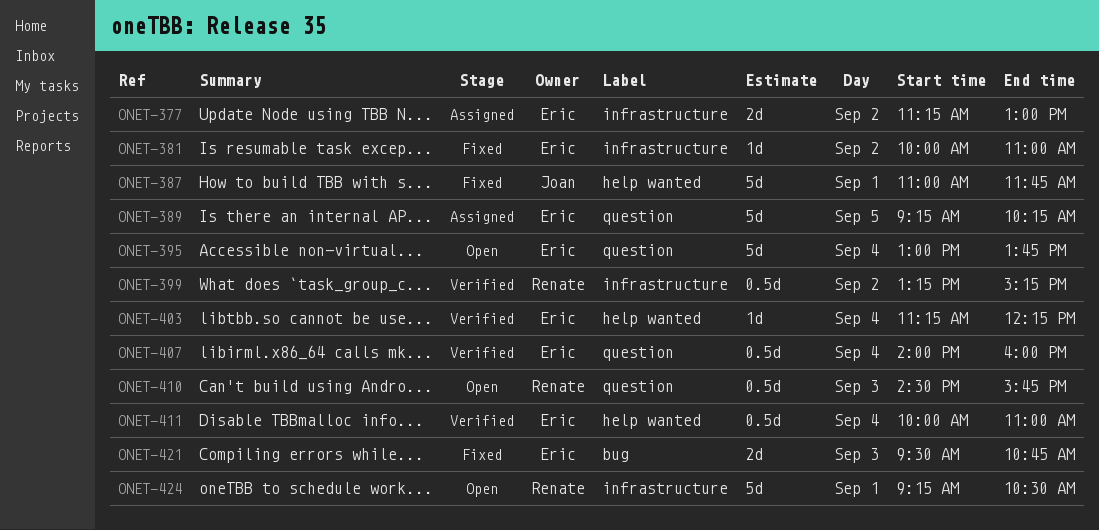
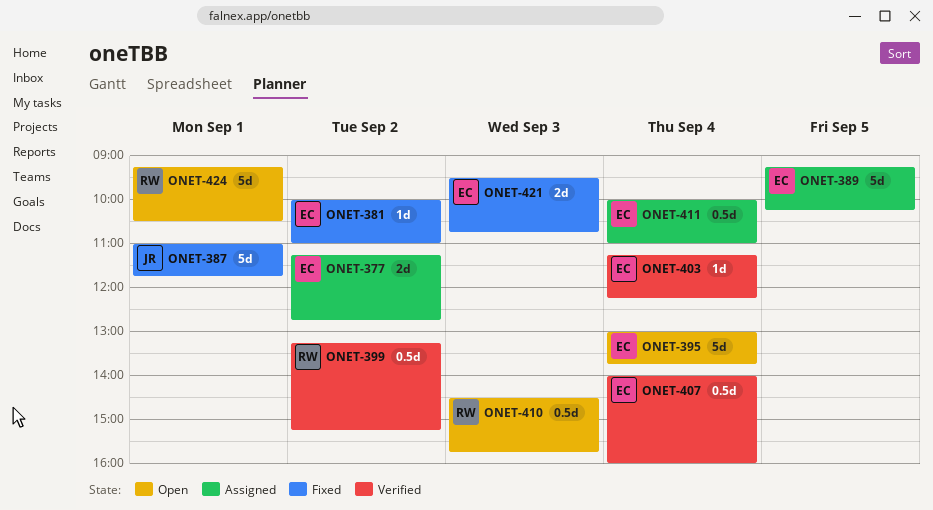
ONET-377, ends: 13:00 -> 12:45
ONET-411, status: Verified -> Assigned

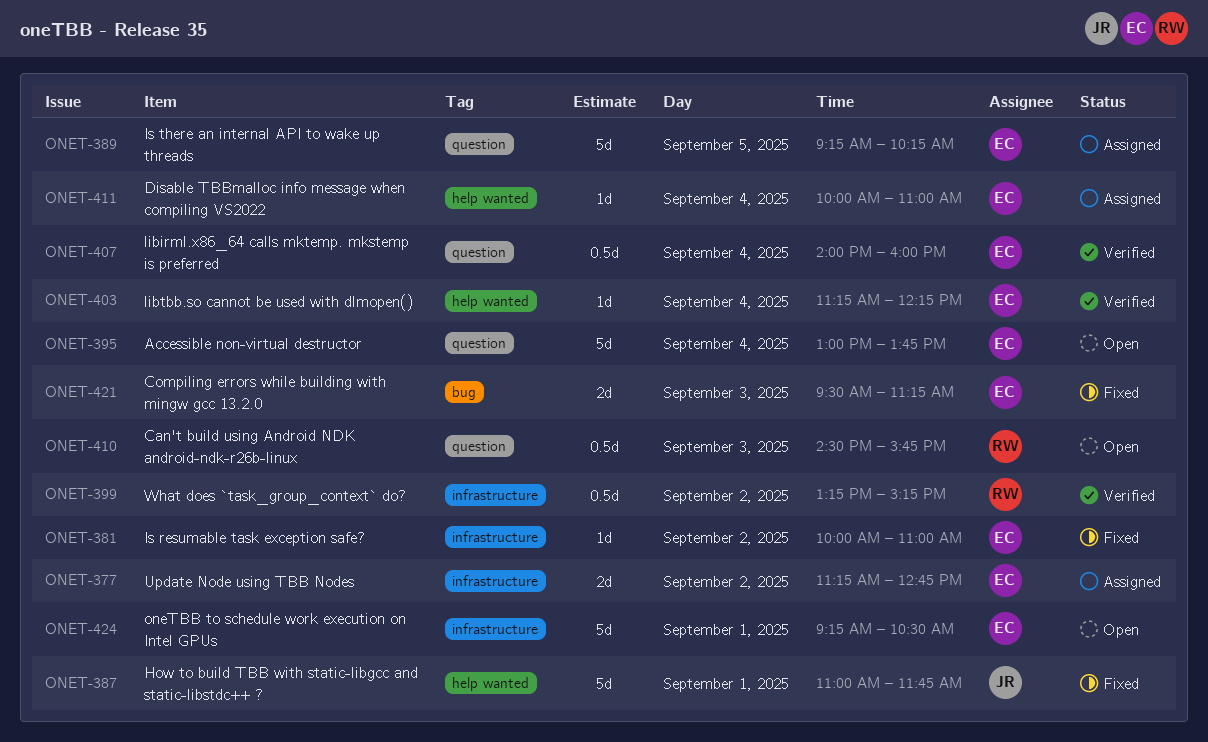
ONET-411, estimate: 0.5d -> 1d
ONET-421, ends: 10:45 -> 11:15
ONET-424, owner: RW -> EC

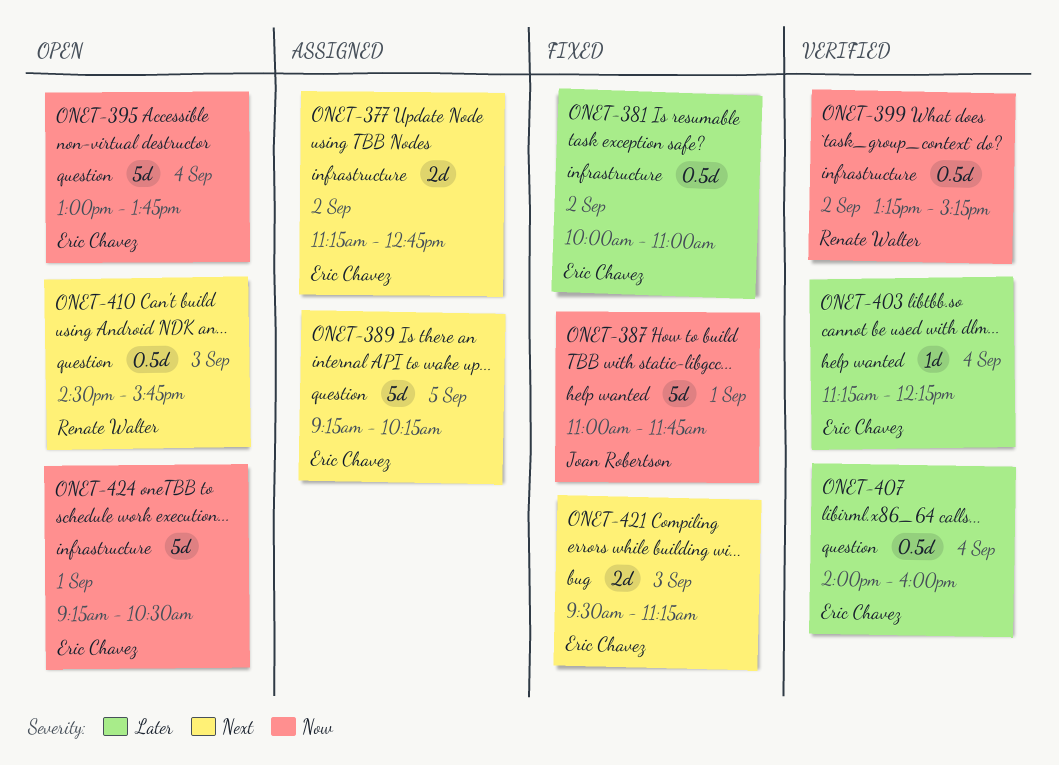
ONET-381, estimate: 1d -> 0.5d
ONET-411: present -> none

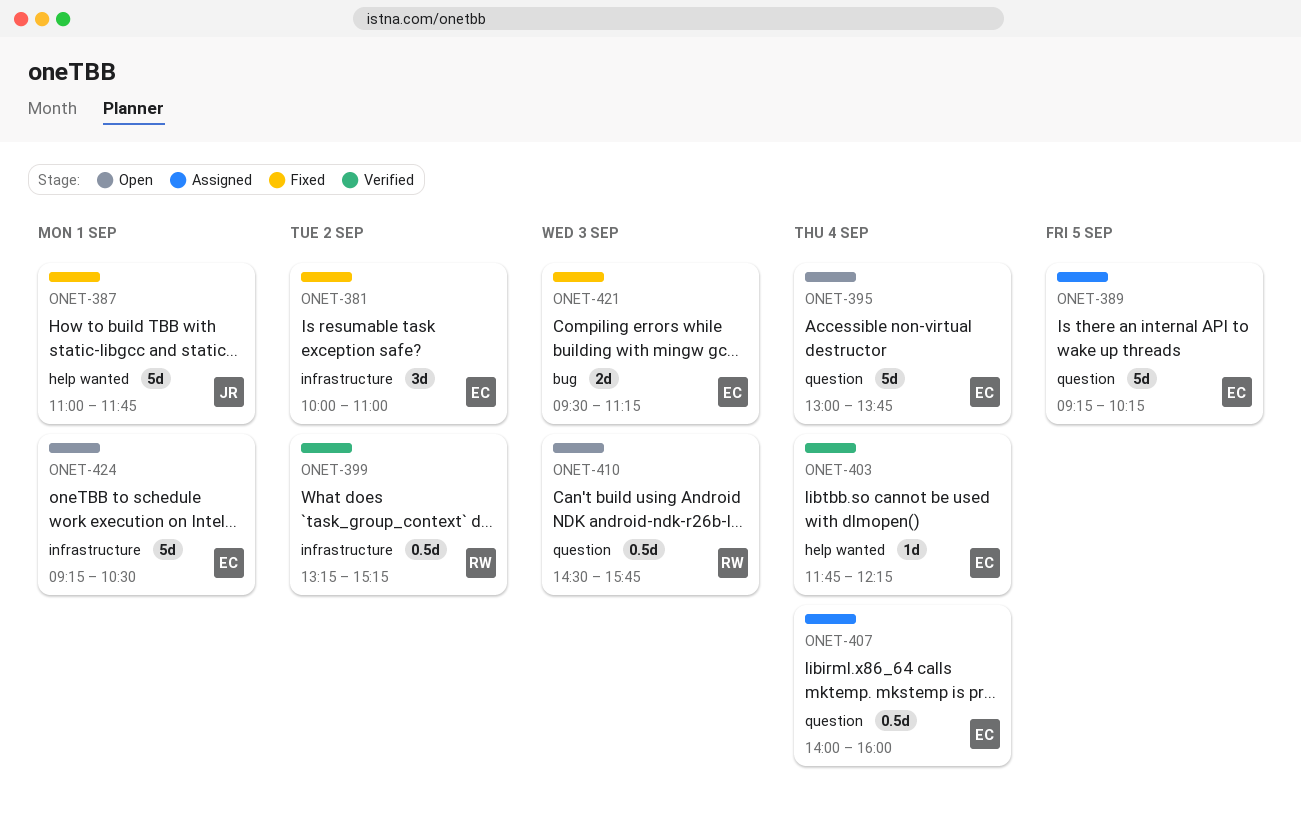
ONET-377: present -> none
ONET-381, estimate: 0.5d -> 3d
ONET-403, begins: 11:15 -> 11:45
ONET-407, status: Verified -> Assigned

